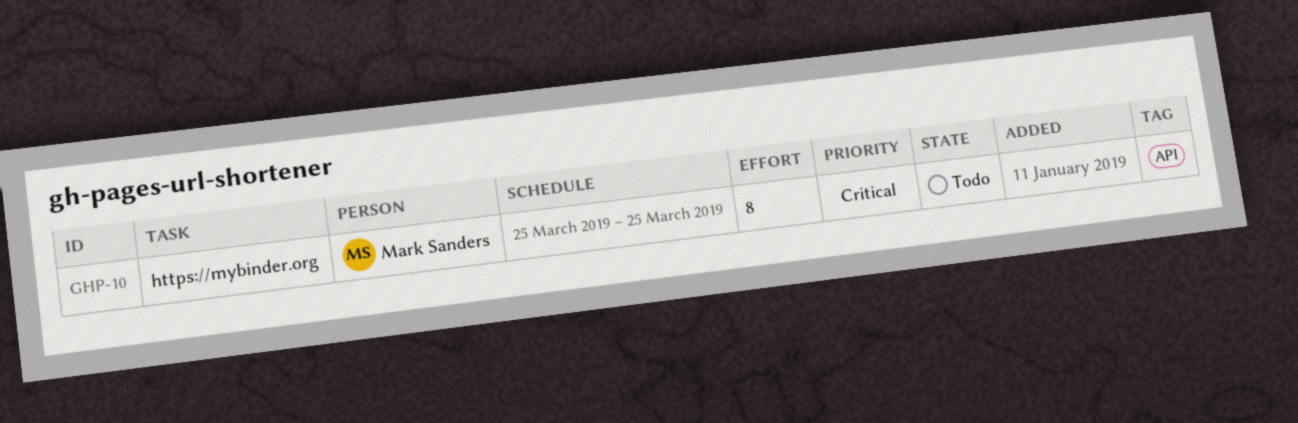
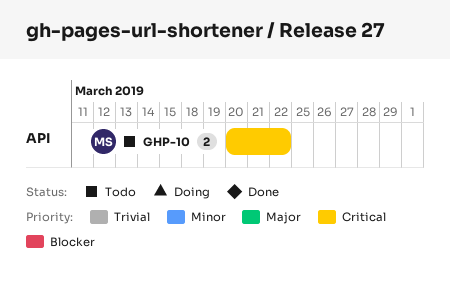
GHP-10, estimate: 8 -> 2
GHP-10, start: Mar 25 -> Mar 20
GHP-10, due: Mar 25 -> Mar 22

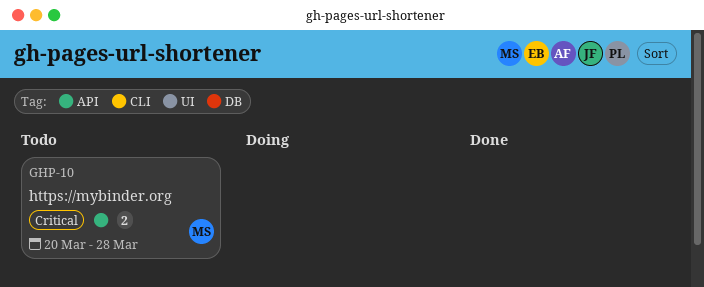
GHP-10, due: Mar 22 -> Mar 28

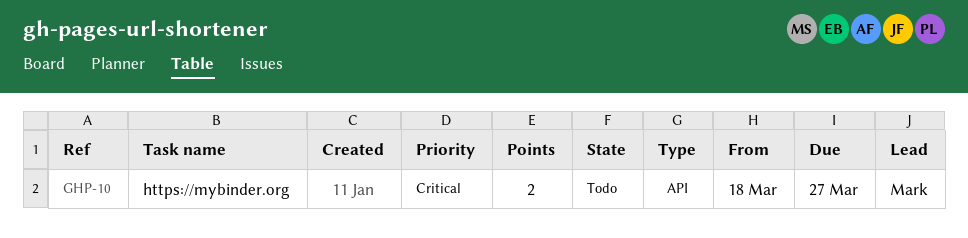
GHP-10, start: Mar 20 -> Mar 18
GHP-10, due: Mar 28 -> Mar 27

